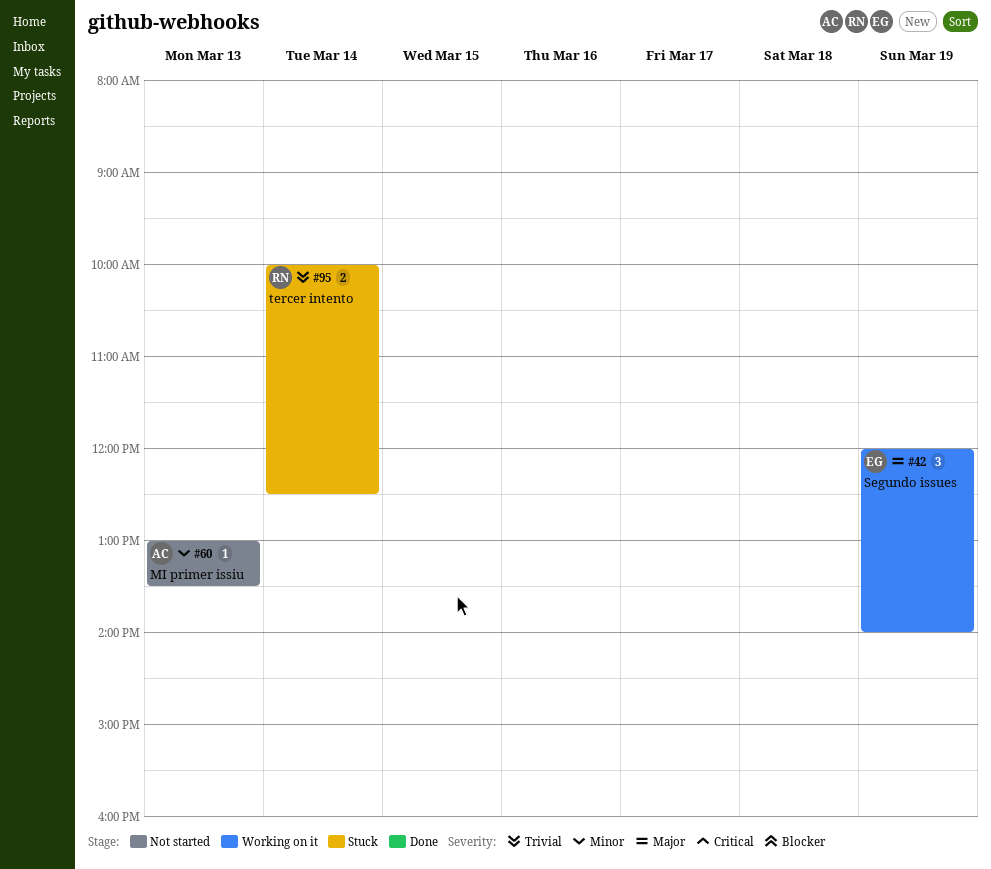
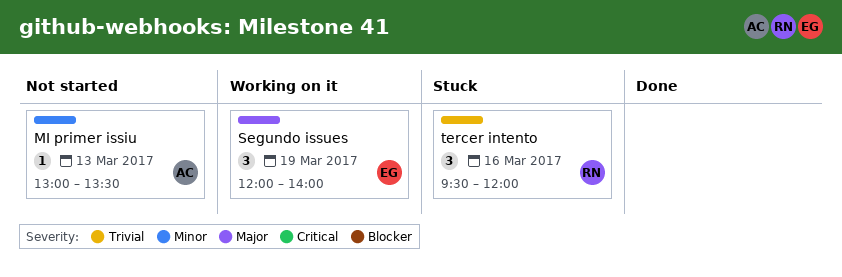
tercer intento, estimate: 2 -> 3
tercer intento, day: Mar 14 -> Mar 16
tercer intento, begins: 10:00 -> 09:30
tercer intento, ends: 12:30 -> 12:00

